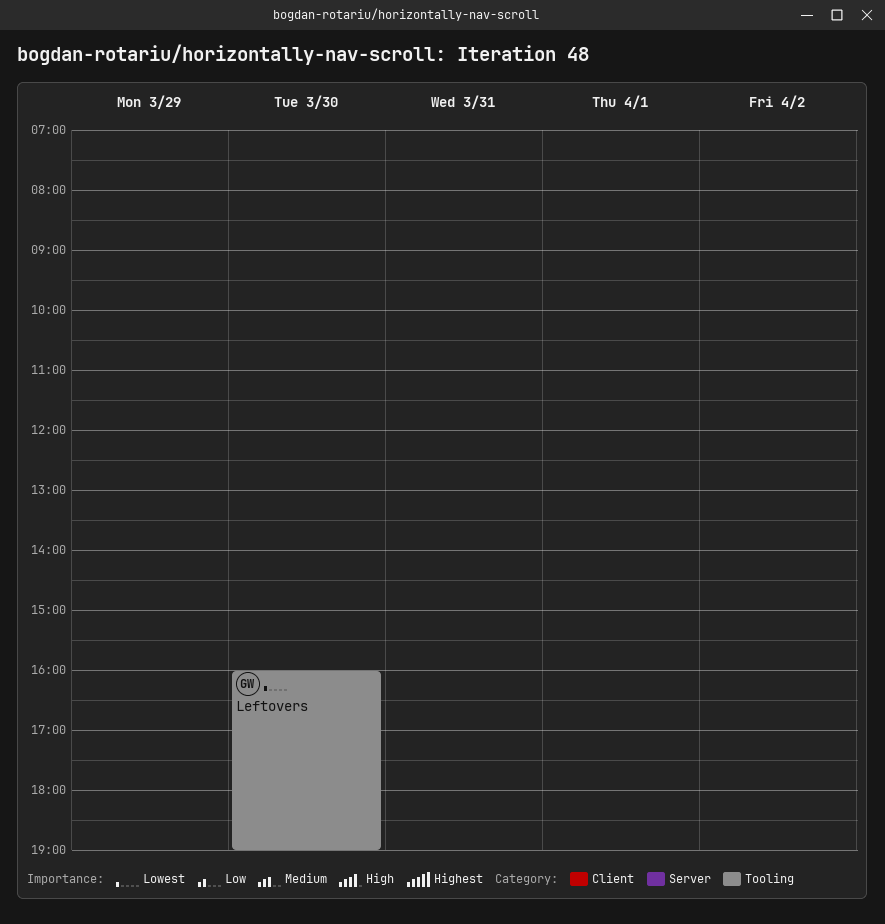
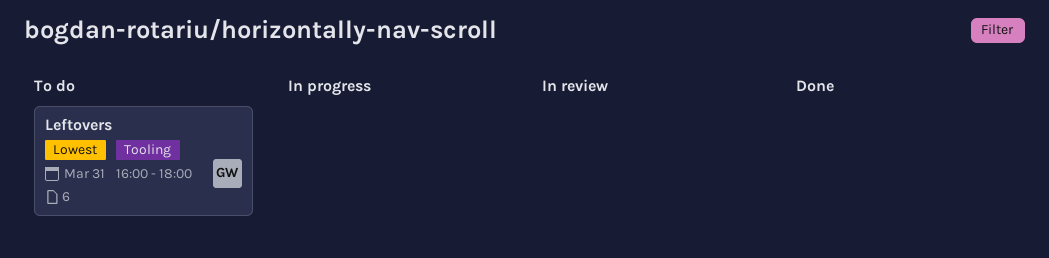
Leftovers, day: Mar 30 -> Mar 31
Leftovers, ends: 19:00 -> 18:00

